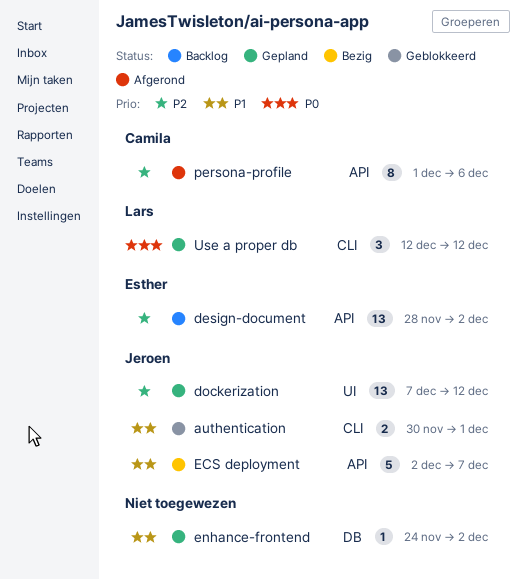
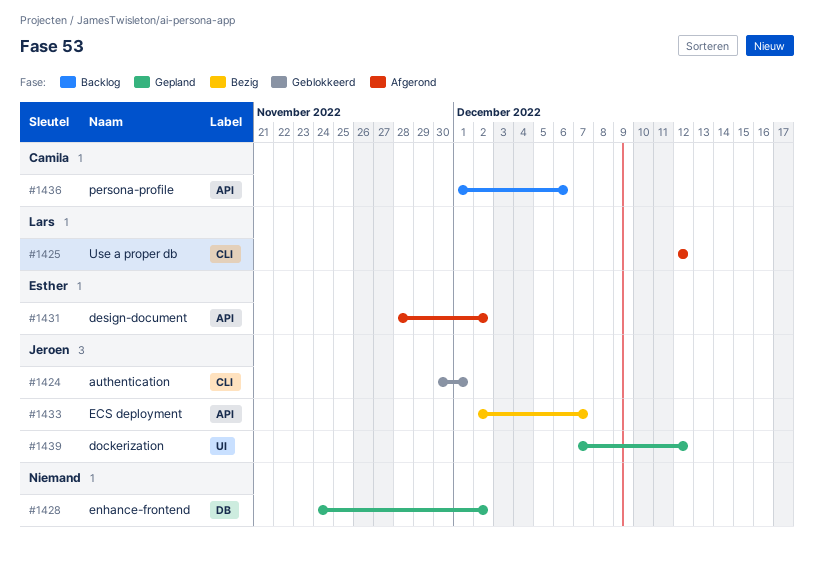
design-document, status: Backlog -> Afgerond
persona-profile, status: Afgerond -> Backlog
Use a proper db, status: Gepland -> Afgerond

